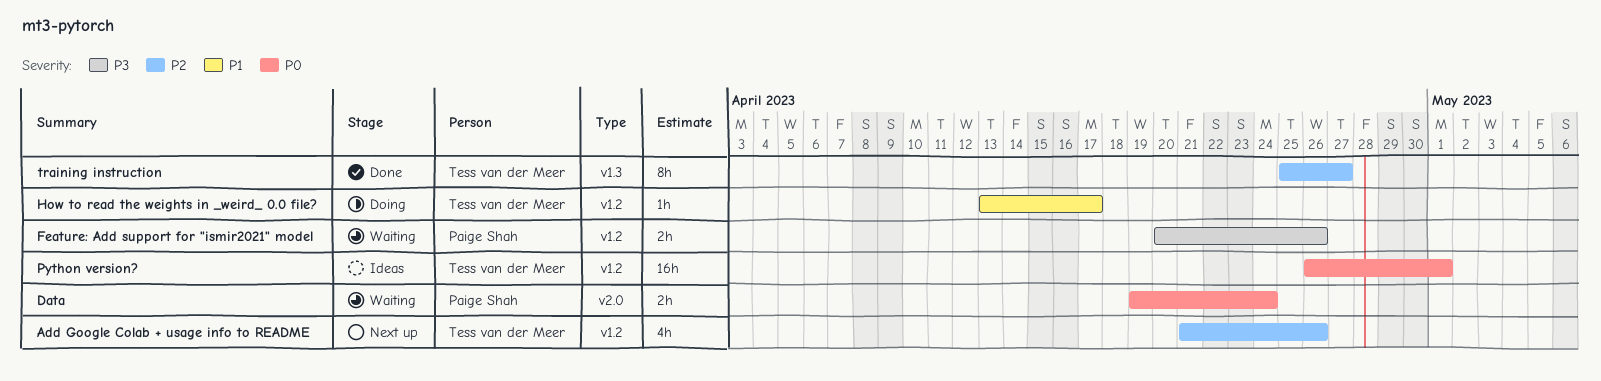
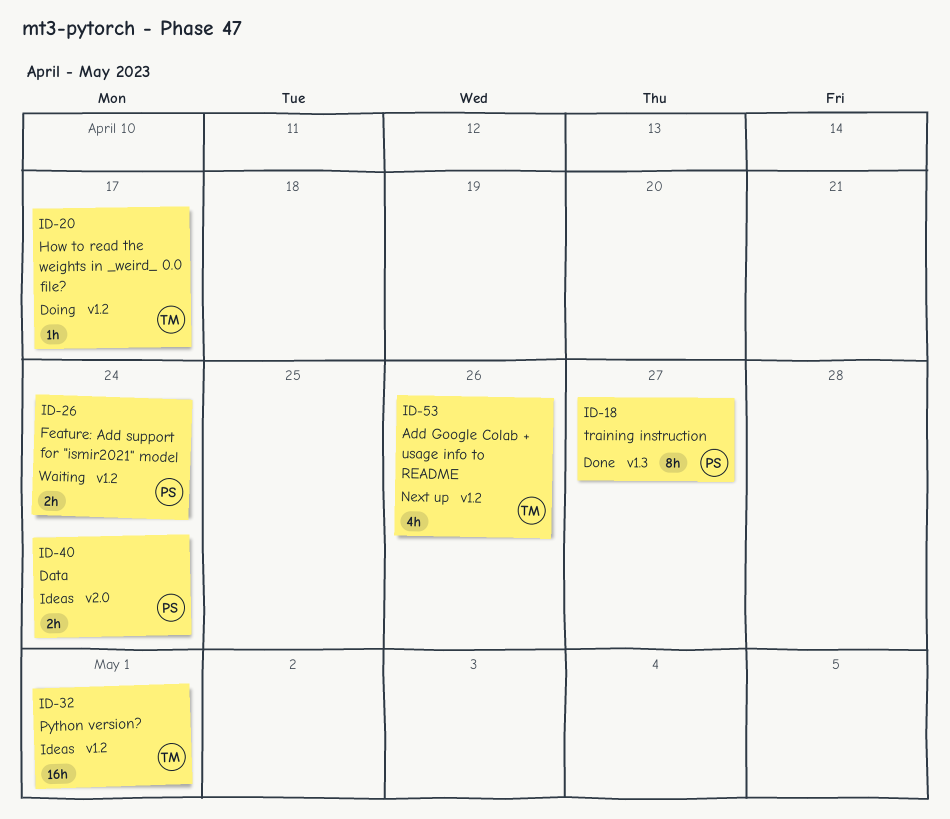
Data, status: Waiting -> Ideas
Feature: Add support for "ismir2021" model, due: Apr 26 -> Apr 24
training instruction, owner: Tess van der Meer -> Paige Shah

